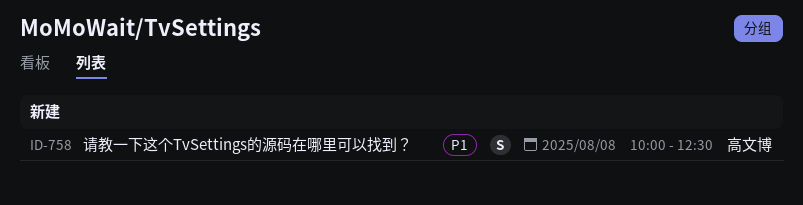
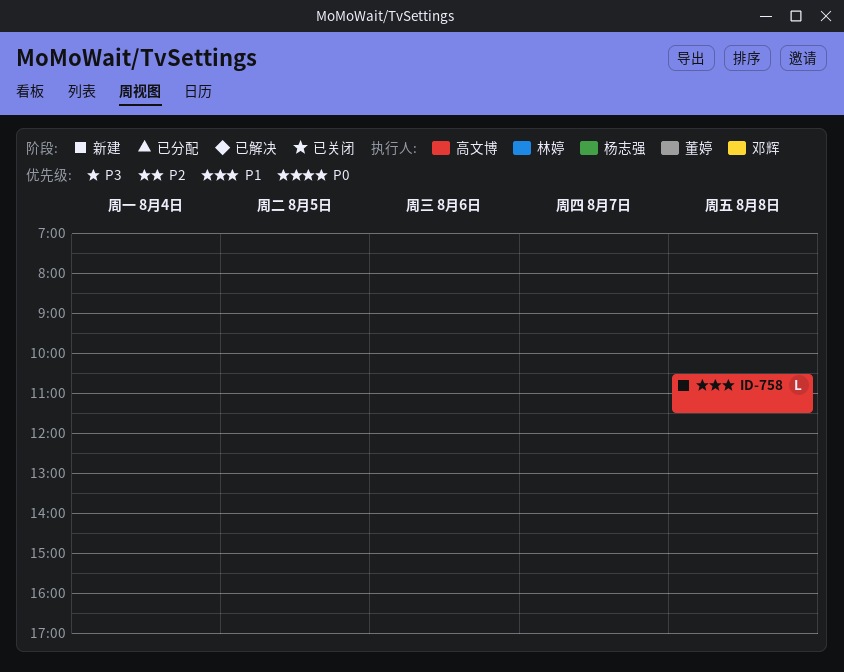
ID-758, estimate: S -> L
ID-758, begins: 10:00 -> 10:30
ID-758, ends: 12:30 -> 11:30

